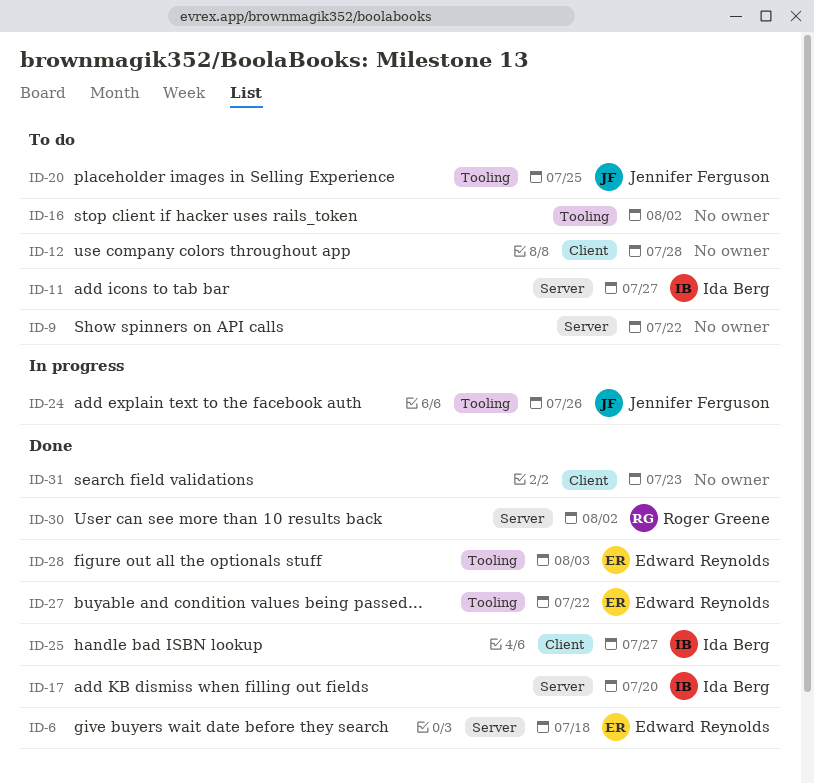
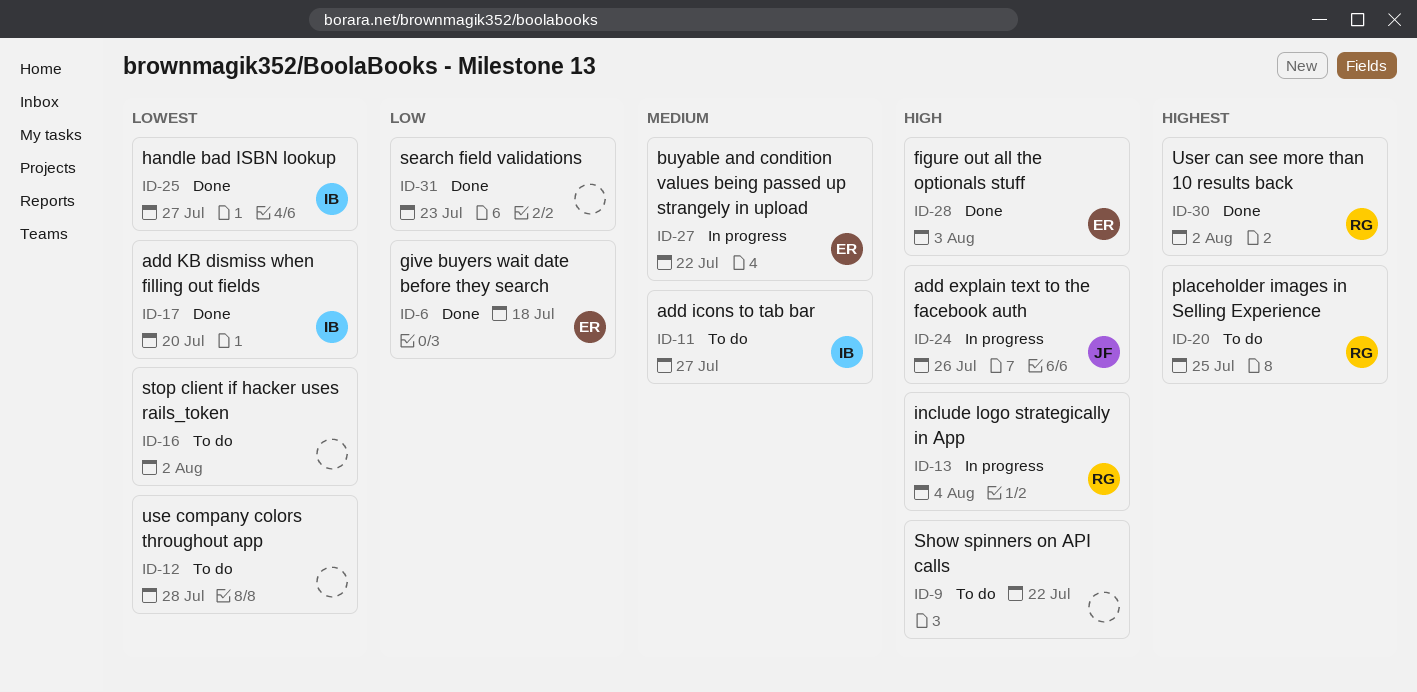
ID-13: none -> present
ID-20, owner: Jennifer Ferguson -> Roger Greene
ID-27, status: Done -> In progress

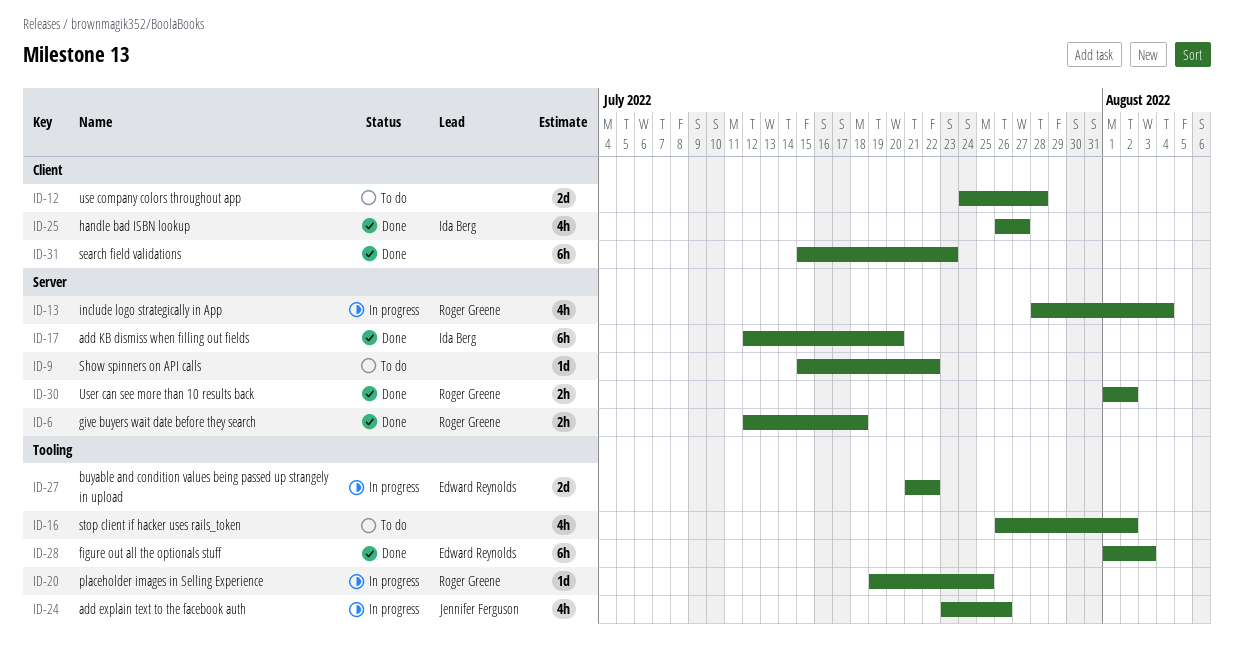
ID-6, owner: Edward Reynolds -> Roger Greene
ID-11: present -> none
ID-20, status: To do -> In progress

